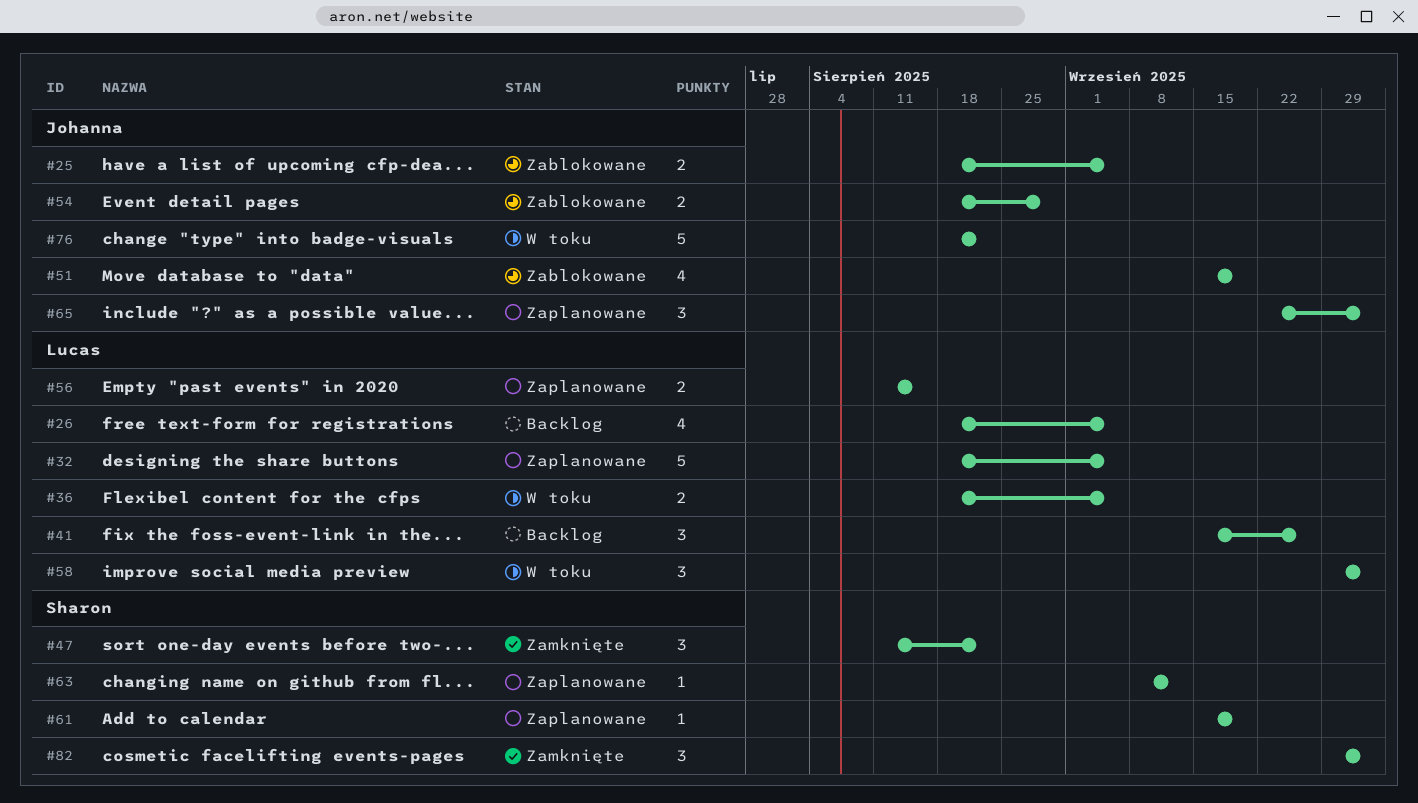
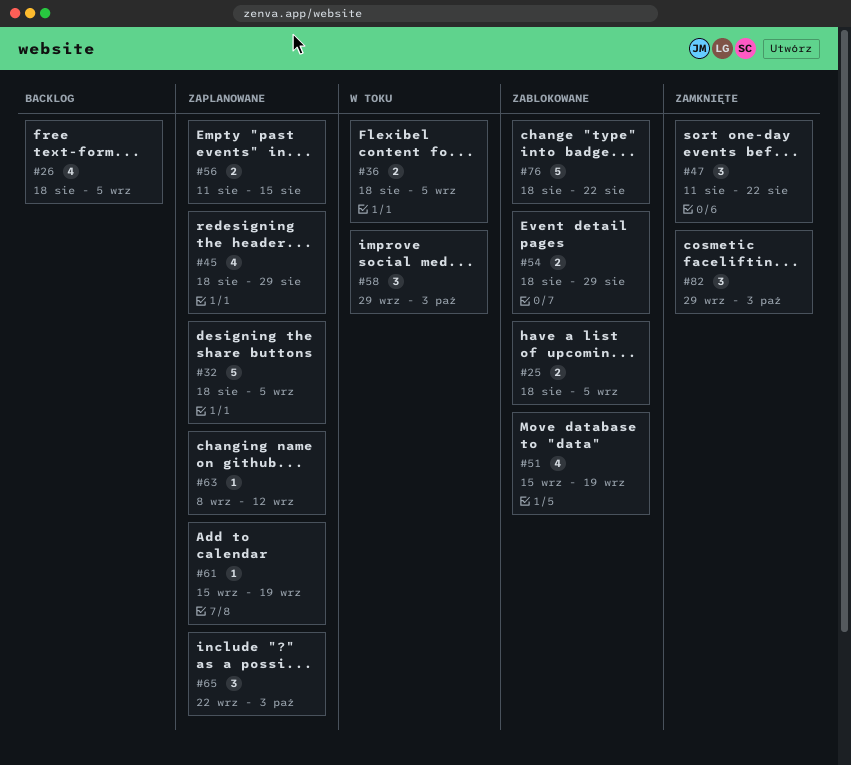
#41: present -> none
#45: none -> present
#76, status: W toku -> Zablokowane

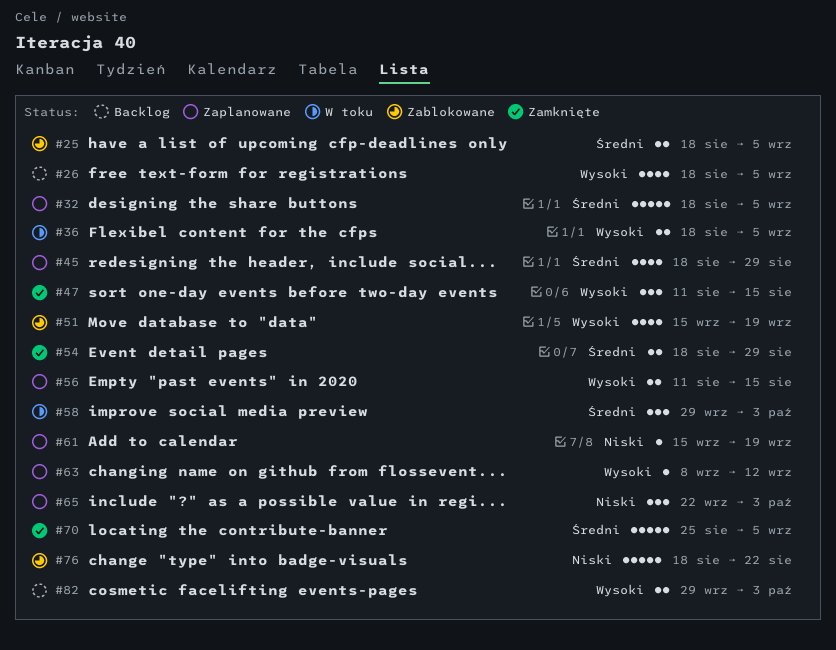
#47, due: Aug 22 -> Aug 15
#54, status: Zablokowane -> Zamknięte
#70: none -> present
#82, status: Zamknięte -> Backlog
#82, estimate: 3 -> 2

